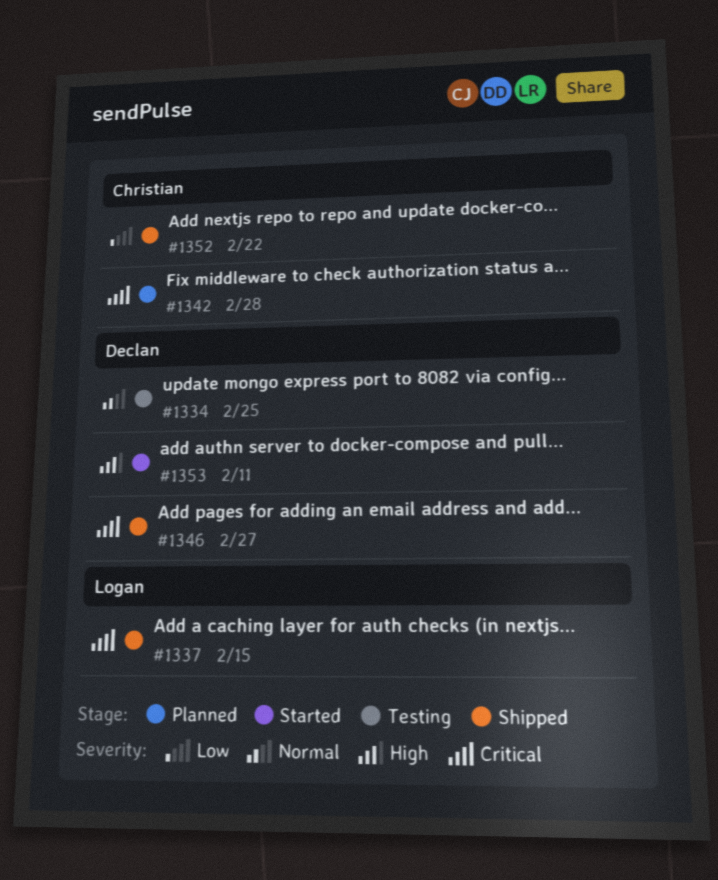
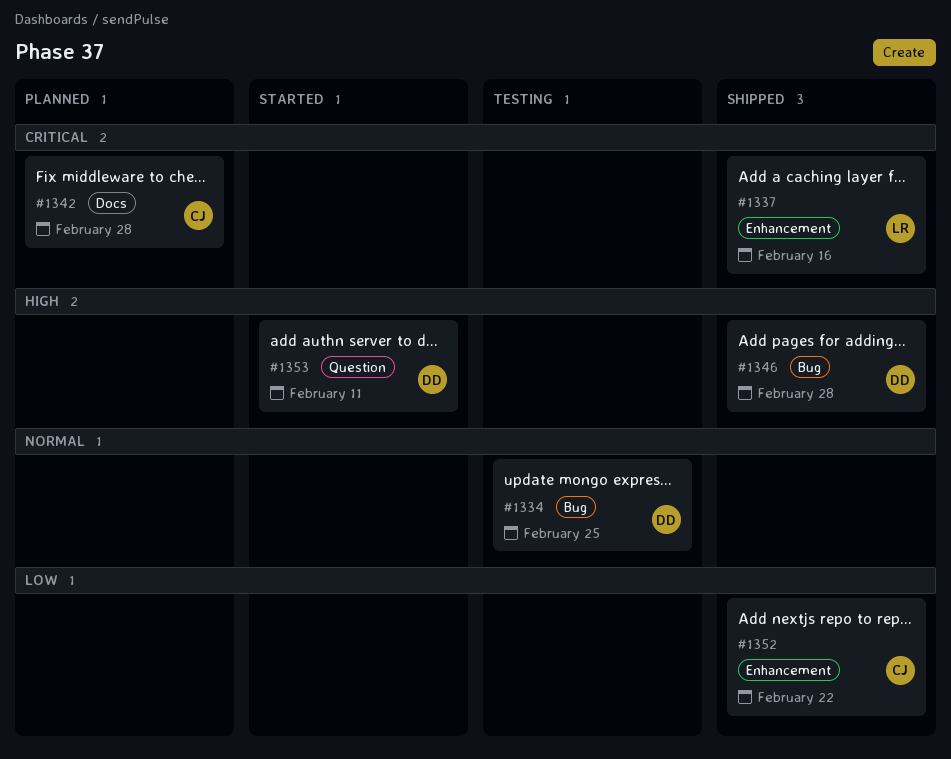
#1337, due: Feb 15 -> Feb 16
#1346, priority: Critical -> High
#1346, due: Feb 27 -> Feb 28

